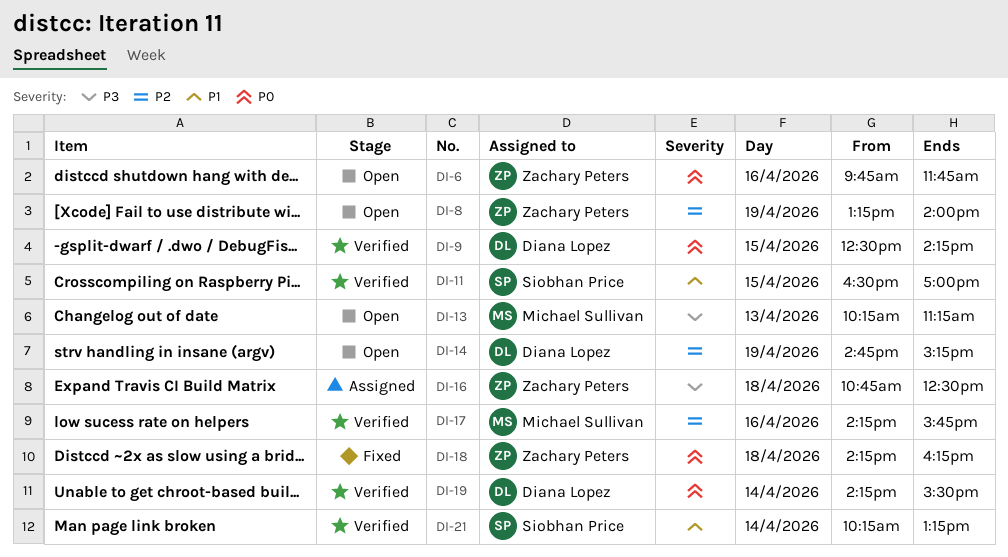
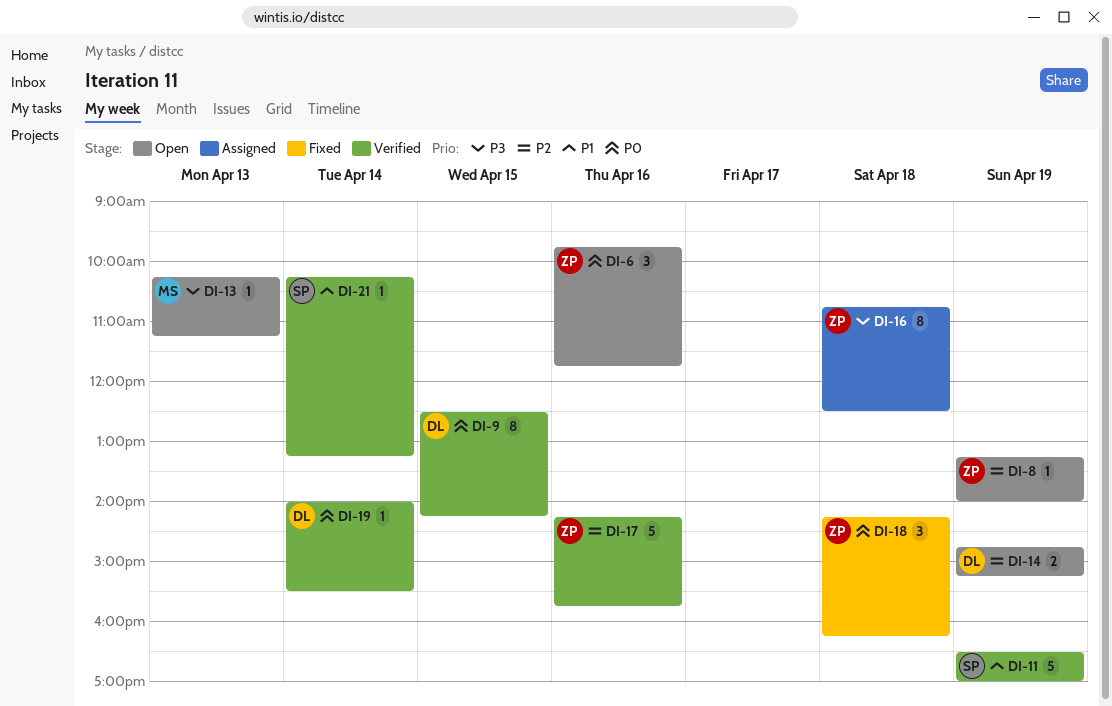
DI-11, day: Apr 15 -> Apr 19
DI-17, owner: Michael Sullivan -> Zachary Peters
DI-19, begins: 14:15 -> 14:00

